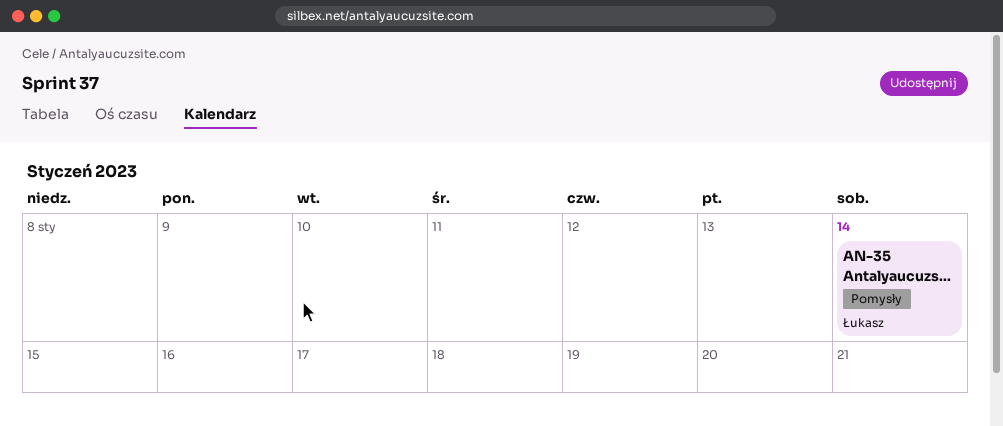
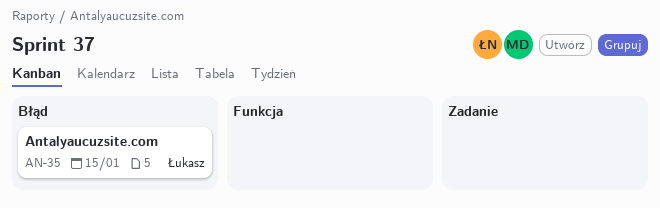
AN-35, due: Jan 14 -> Jan 15

